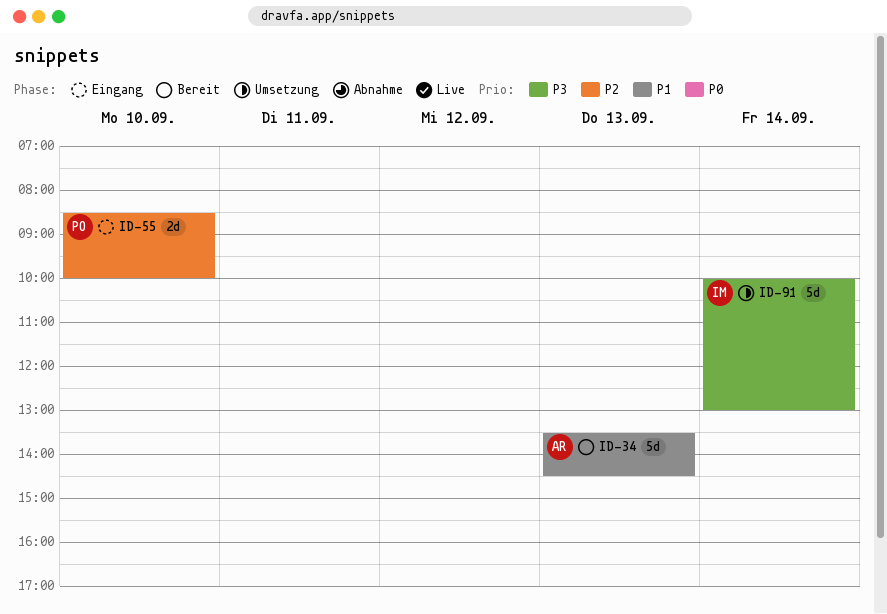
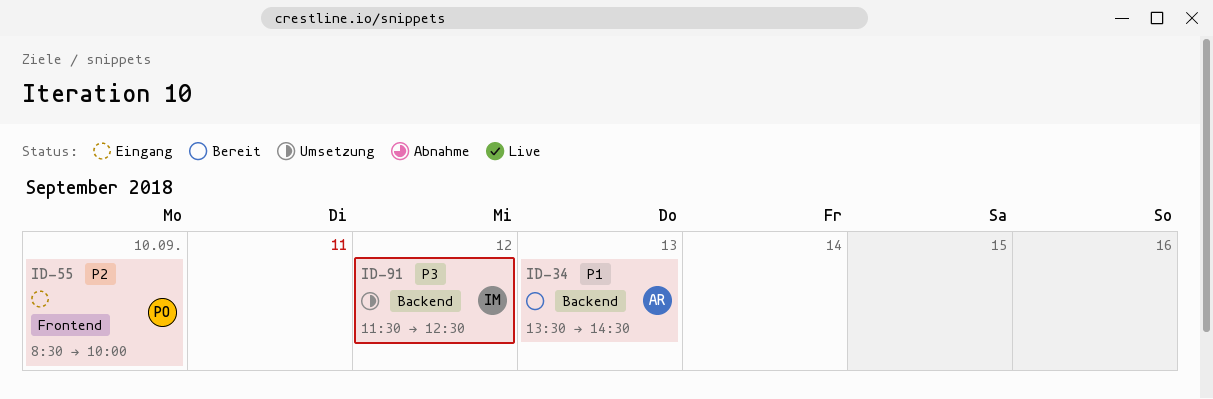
ID-91, day: Sep 14 -> Sep 12
ID-91, begins: 10:00 -> 11:30
ID-91, ends: 13:00 -> 12:30

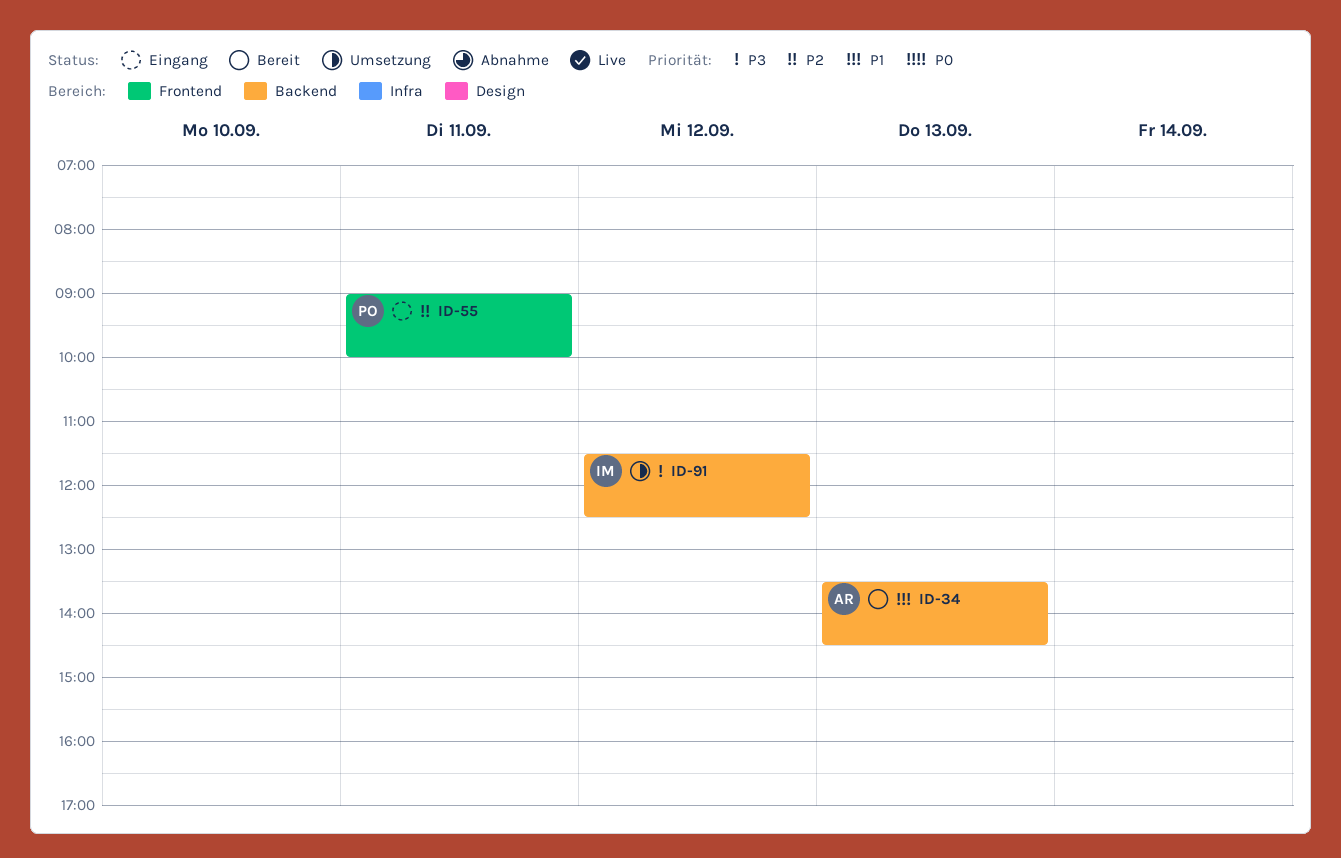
ID-55, day: Sep 10 -> Sep 11
ID-55, begins: 08:30 -> 09:00

